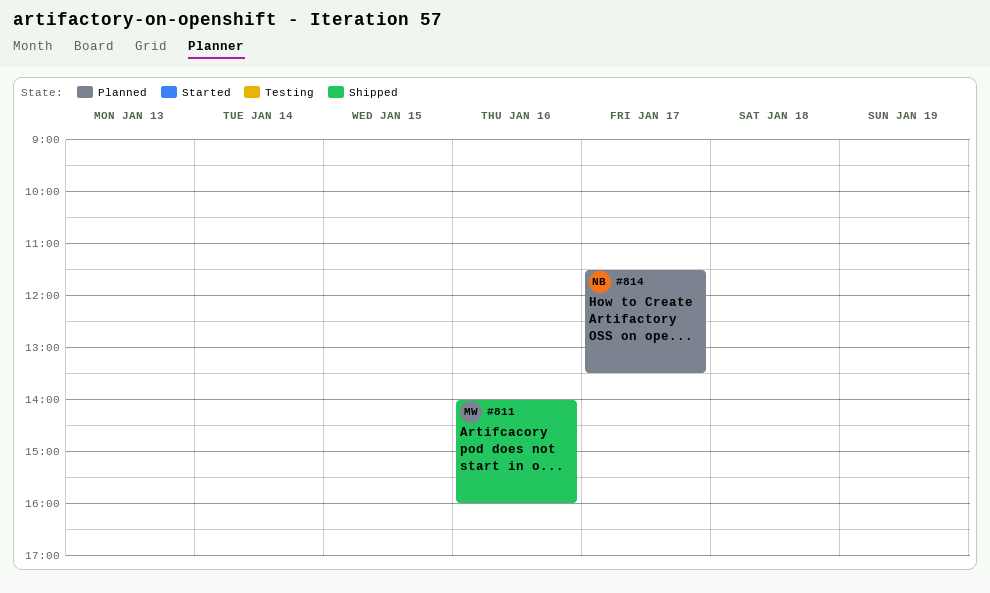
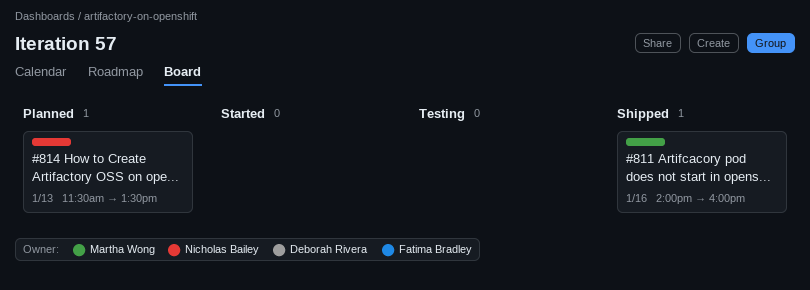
#814, day: Jan 17 -> Jan 13

